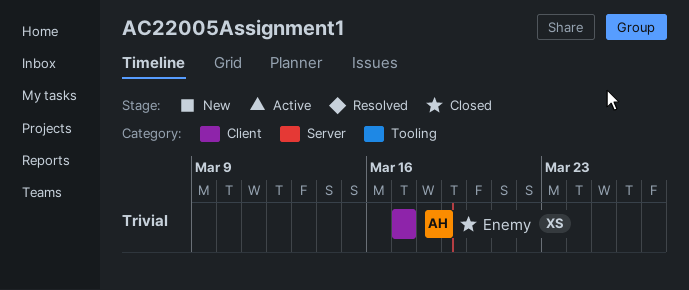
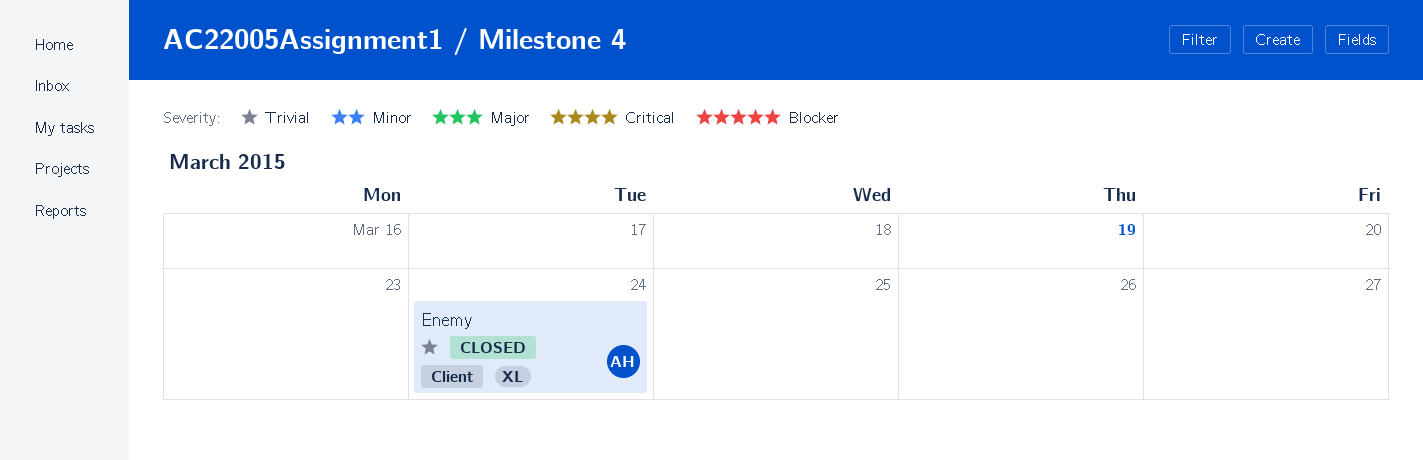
Enemy, estimate: XS -> XL
Enemy, due: Mar 17 -> Mar 24

